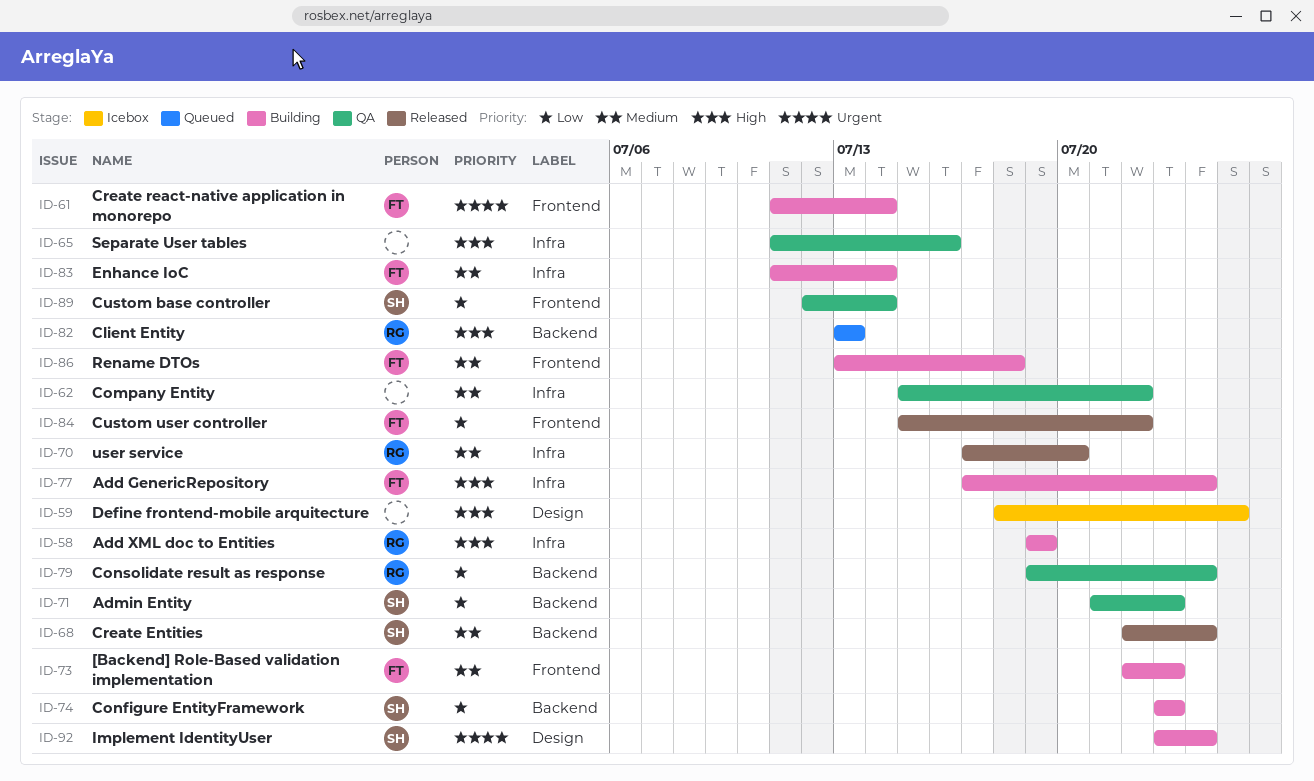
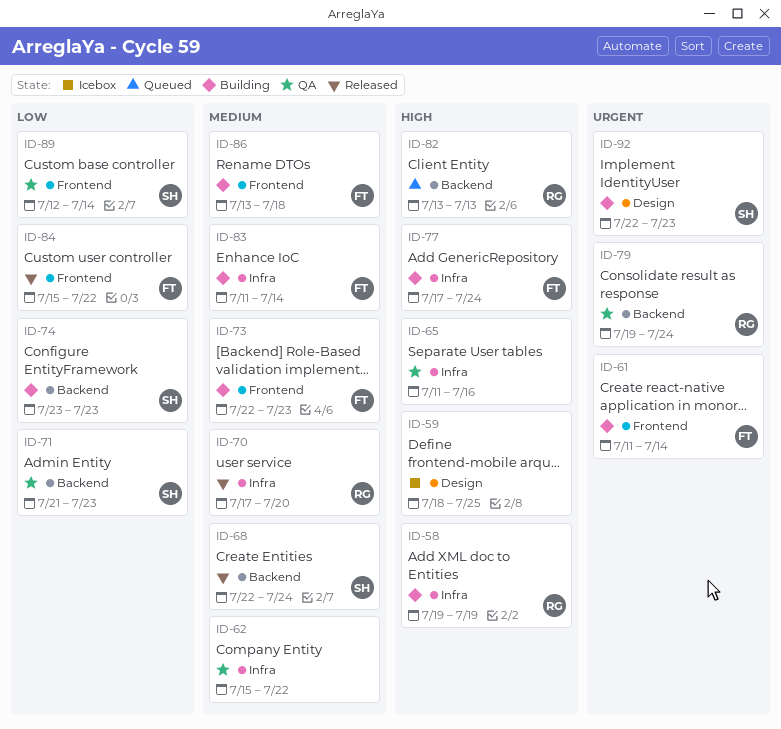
ID-79, priority: Low -> Urgent
ID-92, start: Jul 23 -> Jul 22
ID-92, due: Jul 24 -> Jul 23

